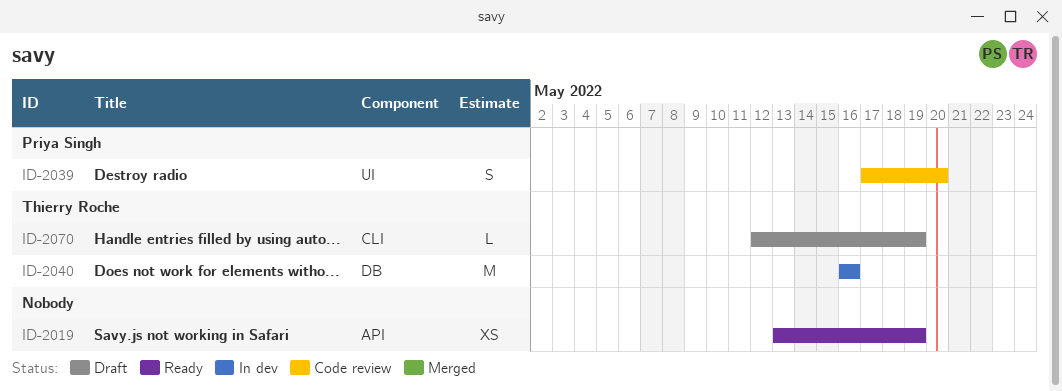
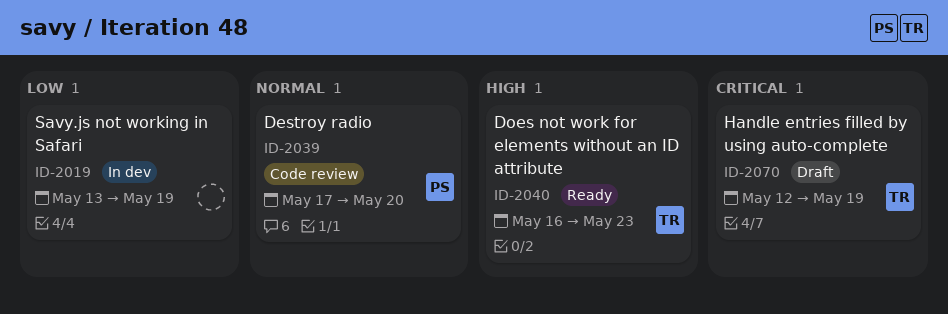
ID-2019, status: Ready -> In dev
ID-2040, status: In dev -> Ready
ID-2040, due: May 16 -> May 23

